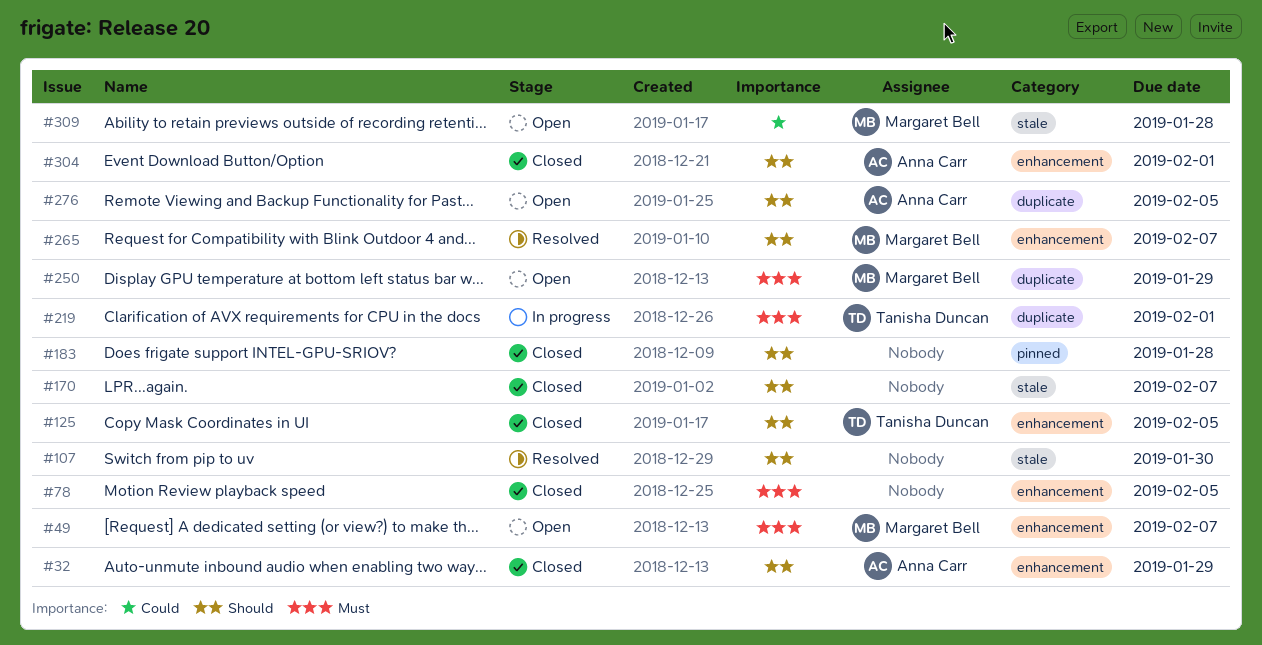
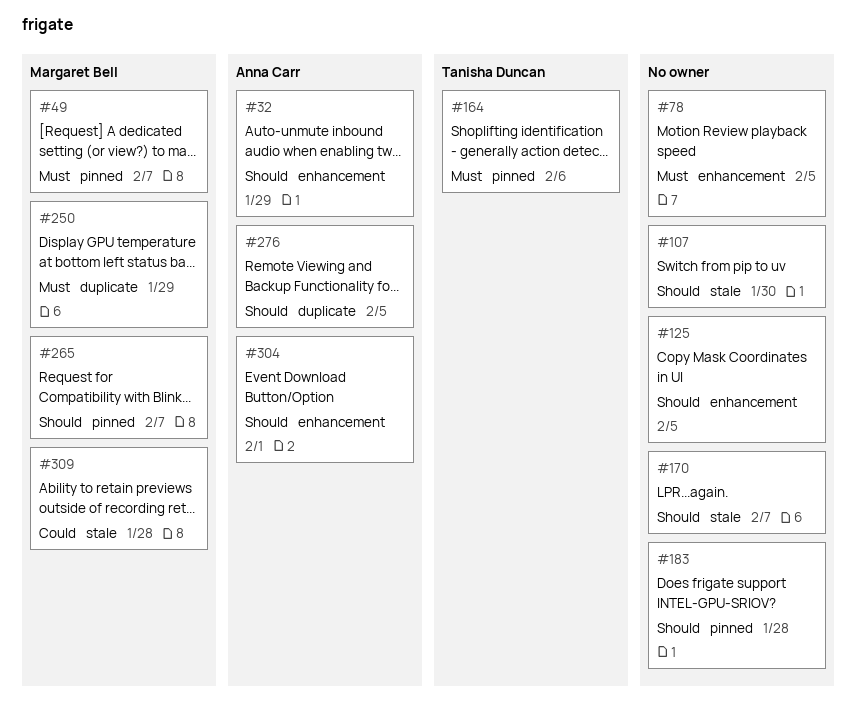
#49, label: enhancement -> pinned
#125, owner: Tanisha Duncan -> none
#164: none -> present
#219: present -> none
#265, label: enhancement -> pinned

